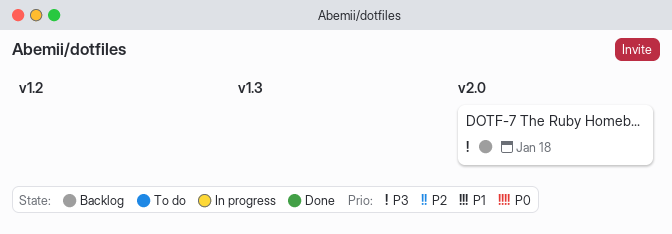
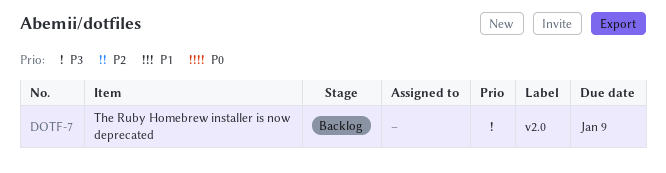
DOTF-7, due: Jan 18 -> Jan 9

